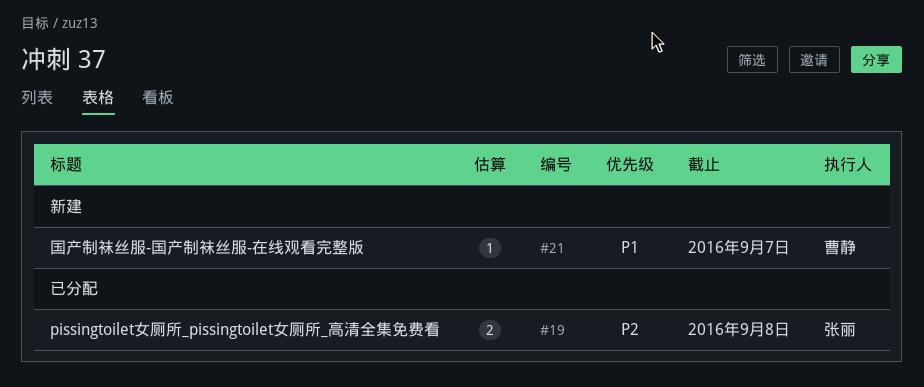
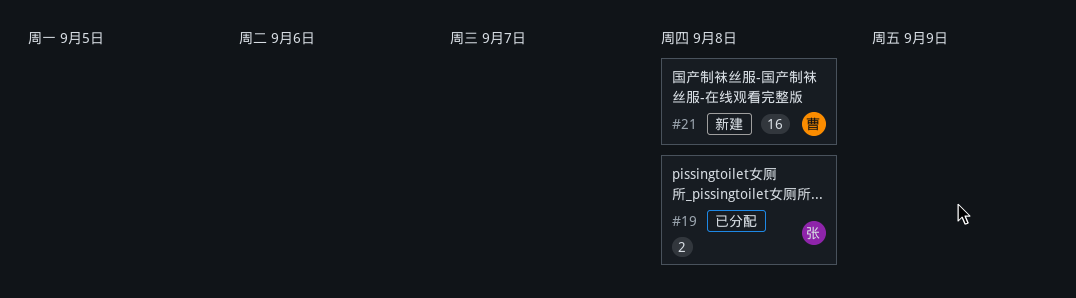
#21, estimate: 1 -> 16
#21, due: Sep 7 -> Sep 8

